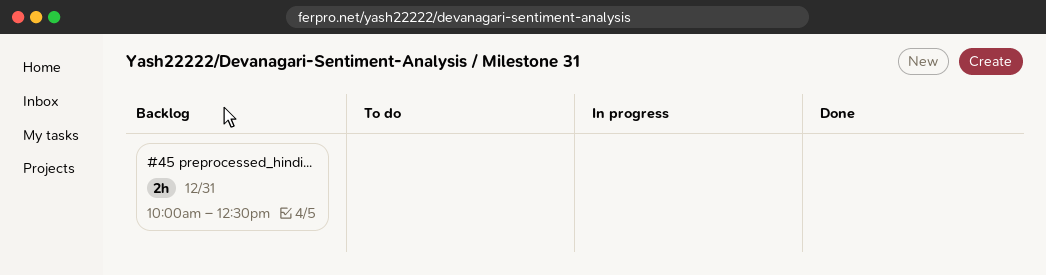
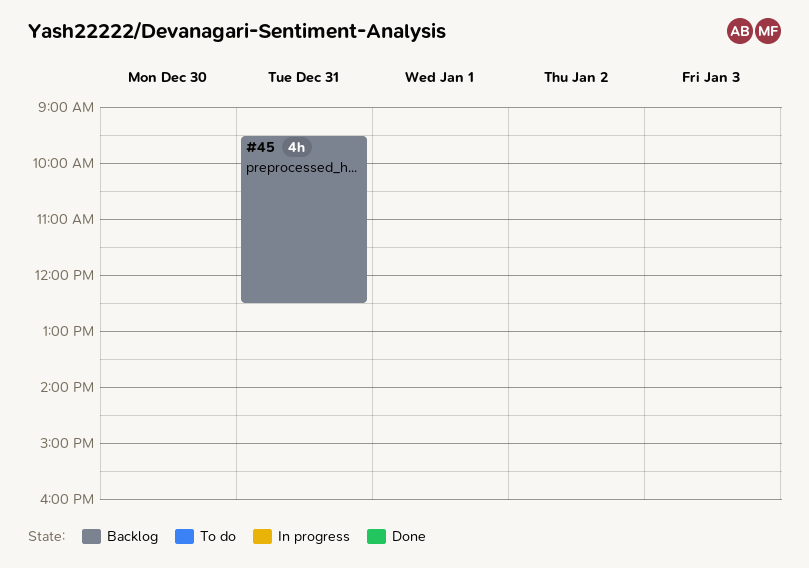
#45, estimate: 2h -> 4h
#45, begins: 10:00 -> 09:30

